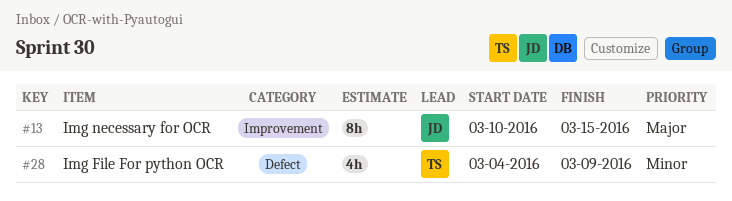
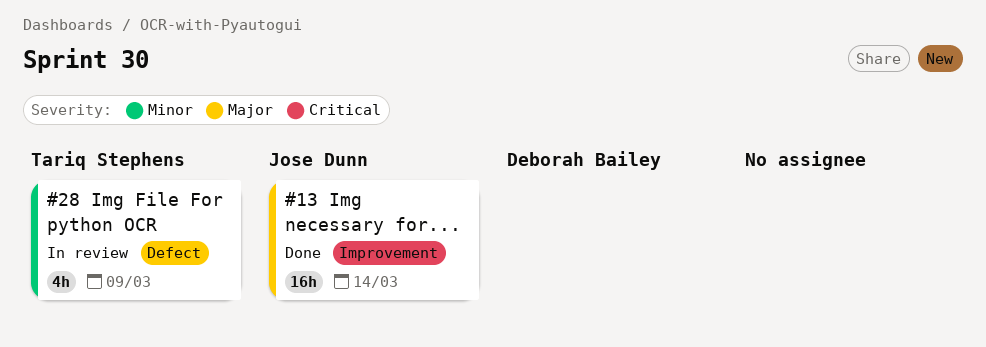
#13, estimate: 8h -> 16h
#13, due: Mar 15 -> Mar 14

